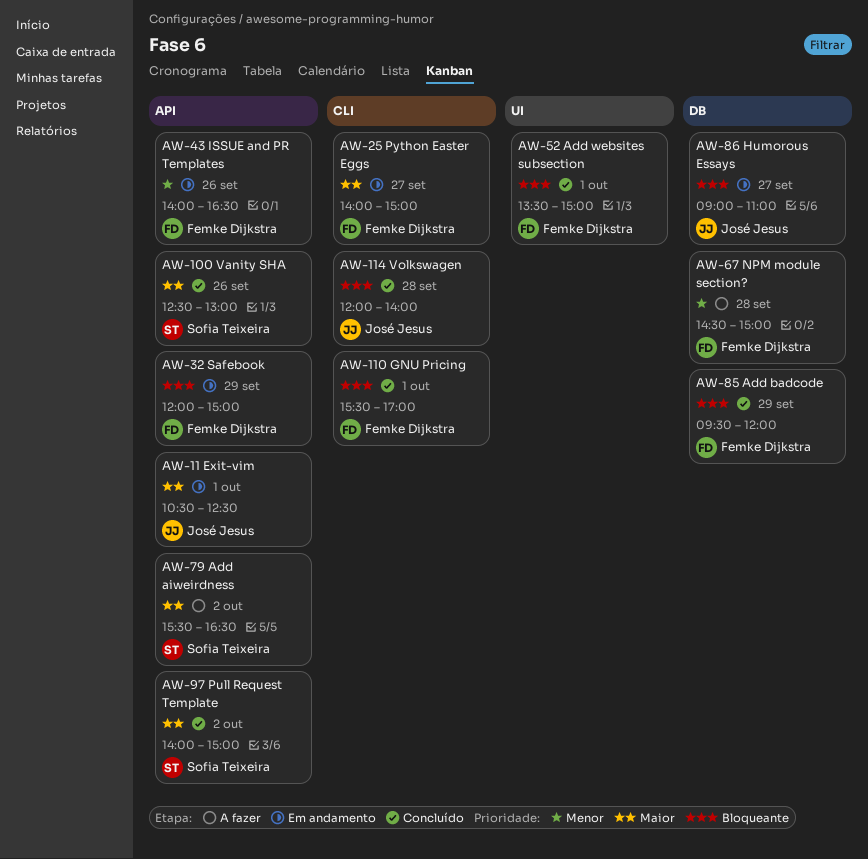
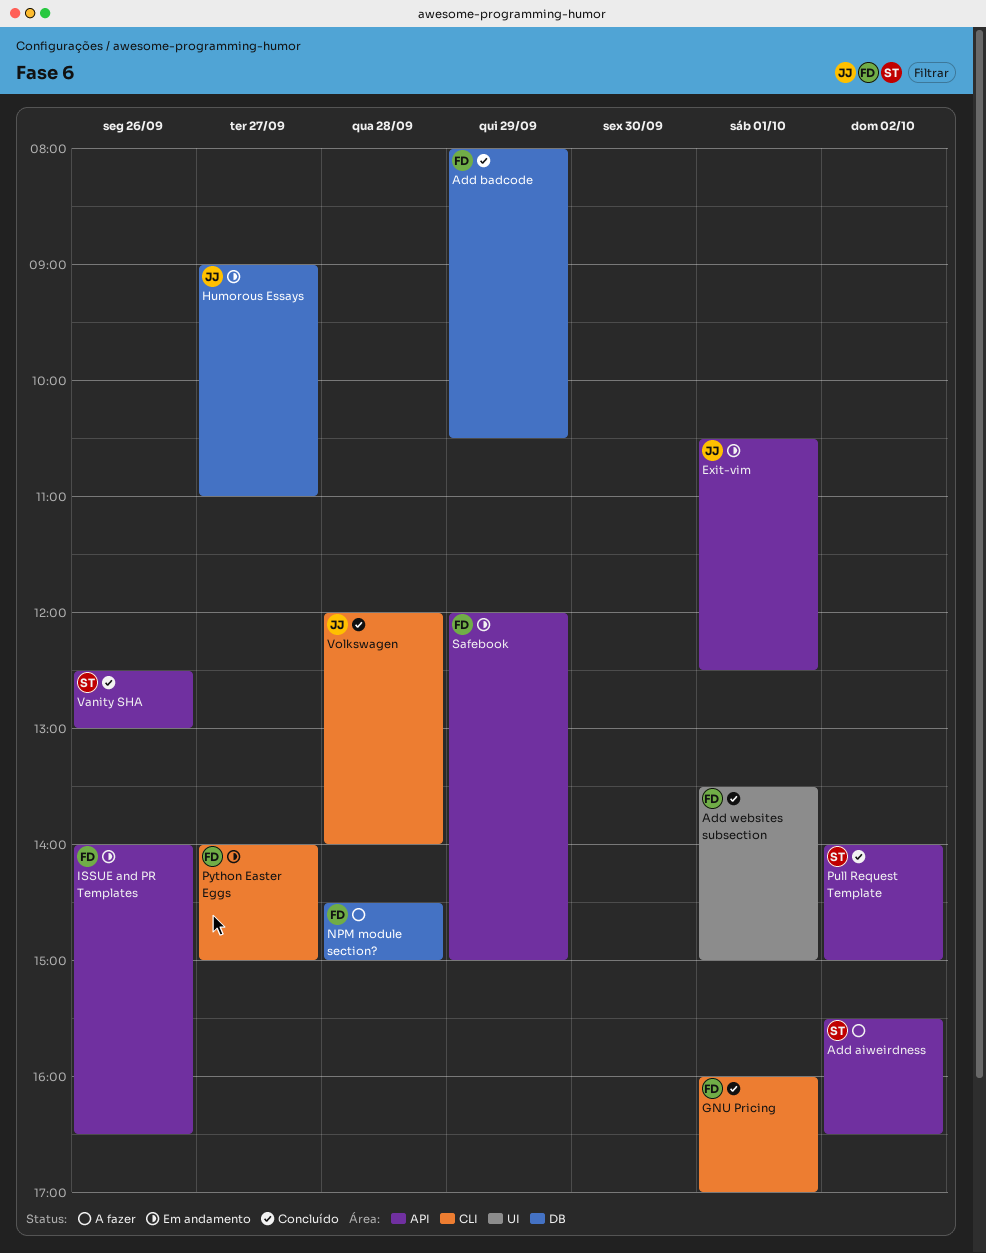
Add badcode, begins: 09:30 -> 08:00
Add badcode, ends: 12:00 -> 10:30
GNU Pricing, begins: 15:30 -> 16:00

